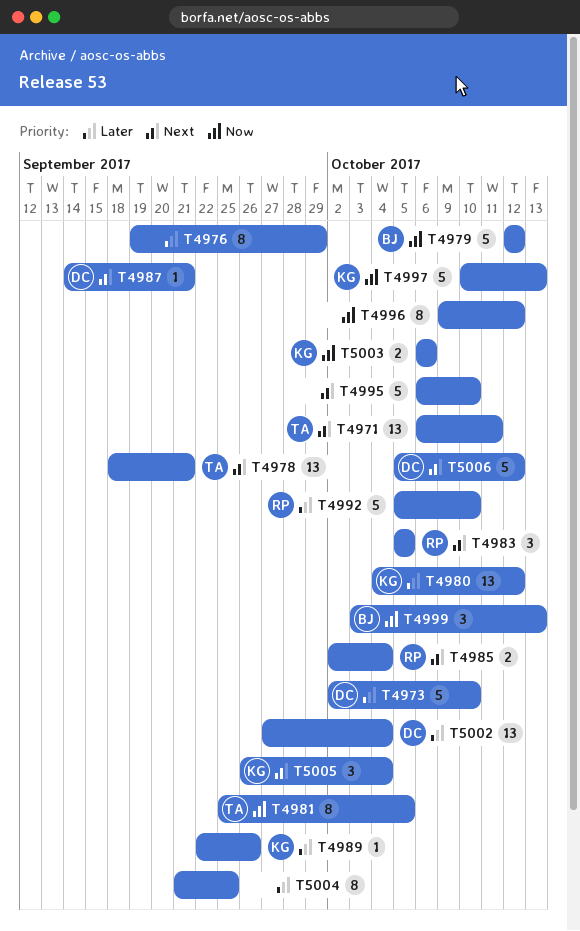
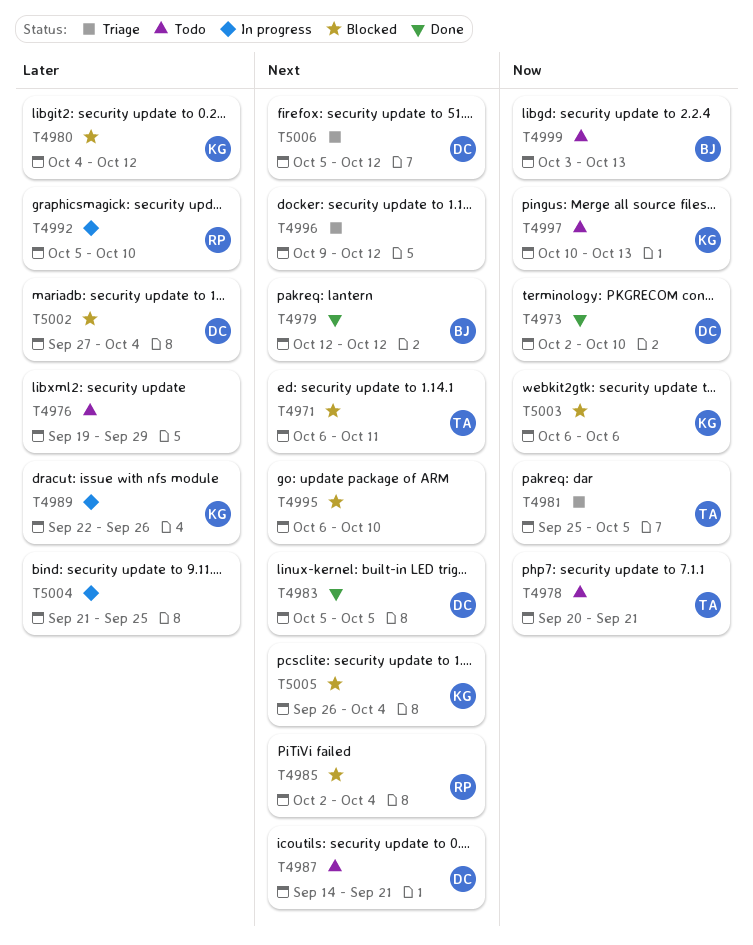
T4973, priority: Later -> Now
T4978, priority: Next -> Now
T4978, start: Sep 18 -> Sep 20
T4979, priority: Now -> Next
T4983, owner: RP -> DC
T4996, priority: Now -> Next

